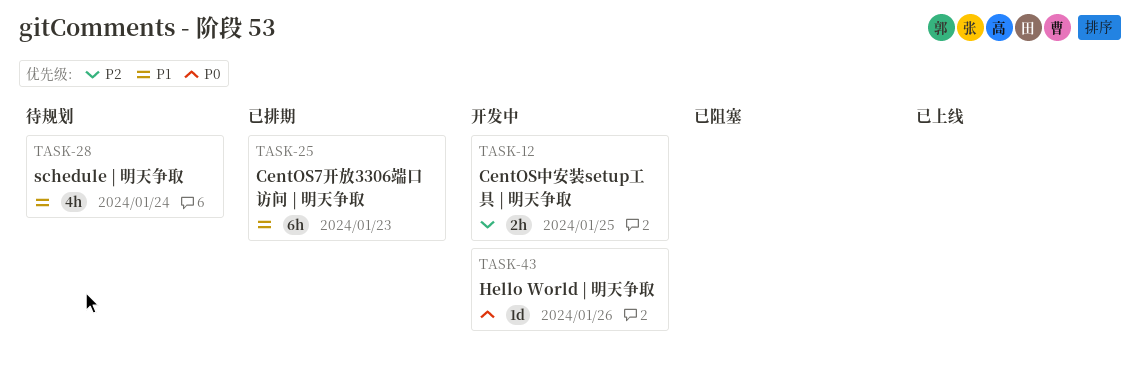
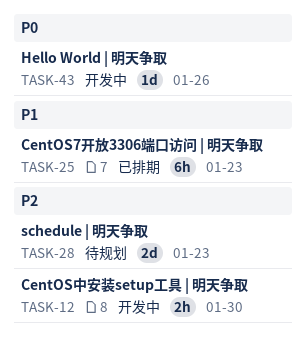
TASK-12, due: Jan 25 -> Jan 30
TASK-28, priority: P1 -> P2
TASK-28, estimate: 4h -> 2d
TASK-28, due: Jan 24 -> Jan 23

